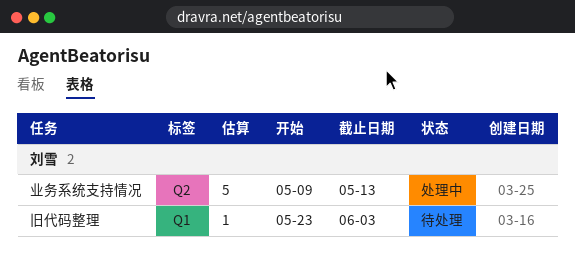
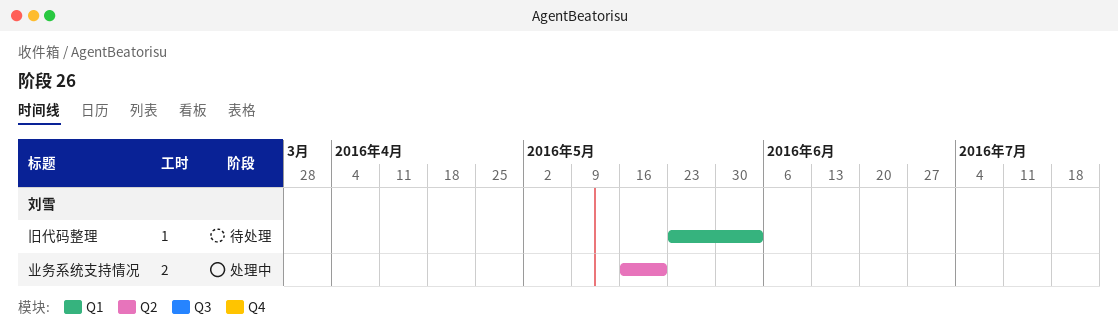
业务系统支持情况, estimate: 5 -> 2
业务系统支持情况, start: May 9 -> May 16
业务系统支持情况, due: May 13 -> May 20

